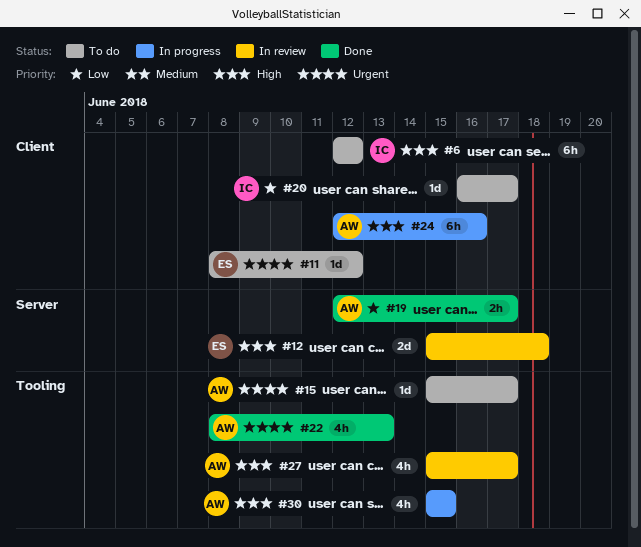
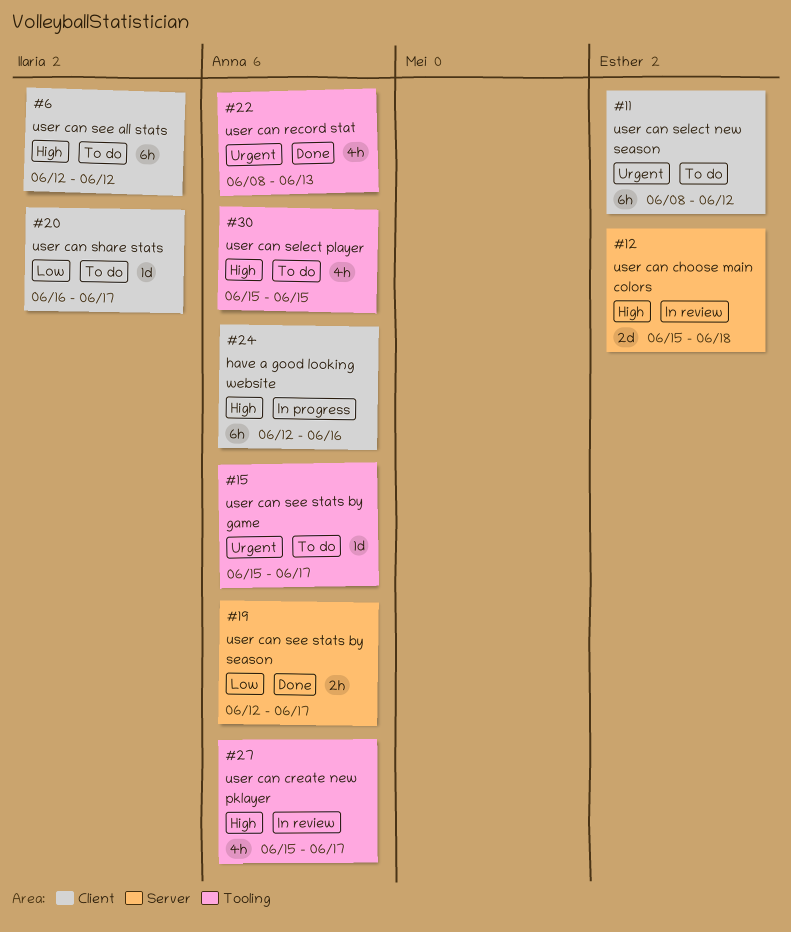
#11, estimate: 1d -> 6h
#30, status: In progress -> To do

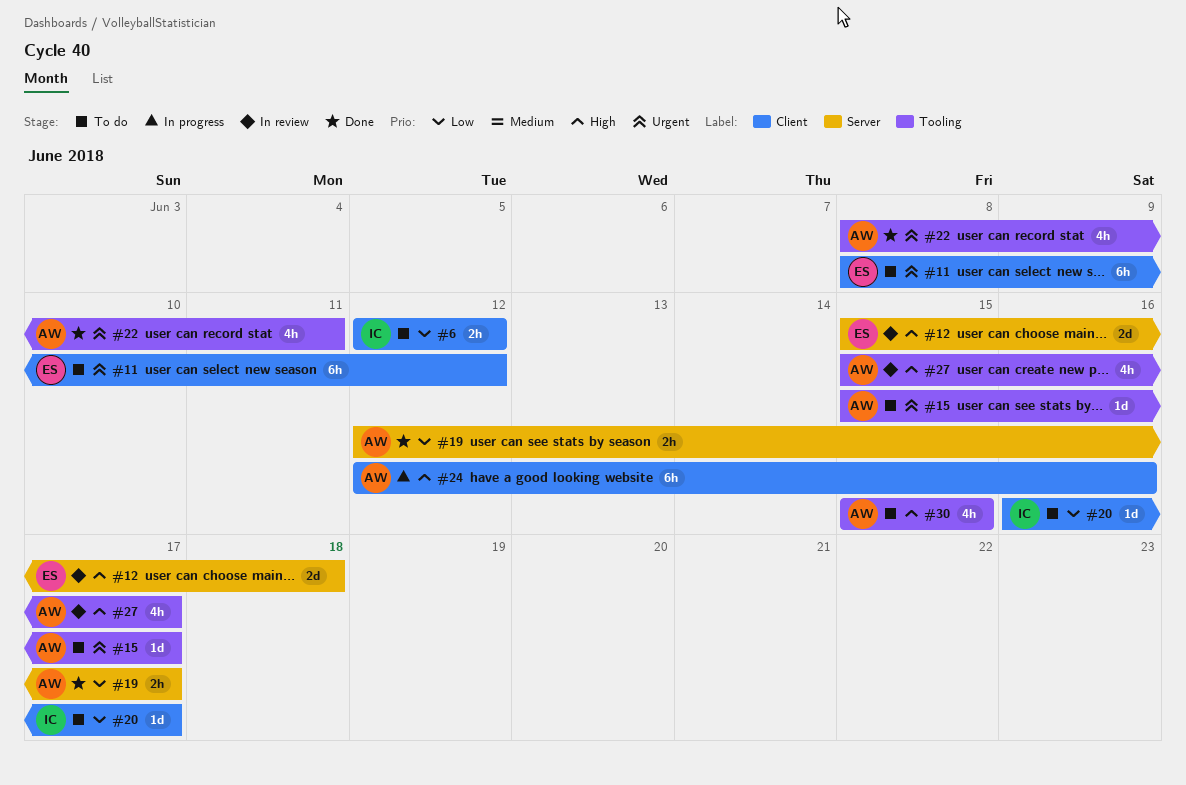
#6, priority: High -> Low
#6, estimate: 6h -> 2h
#22, due: Jun 13 -> Jun 11

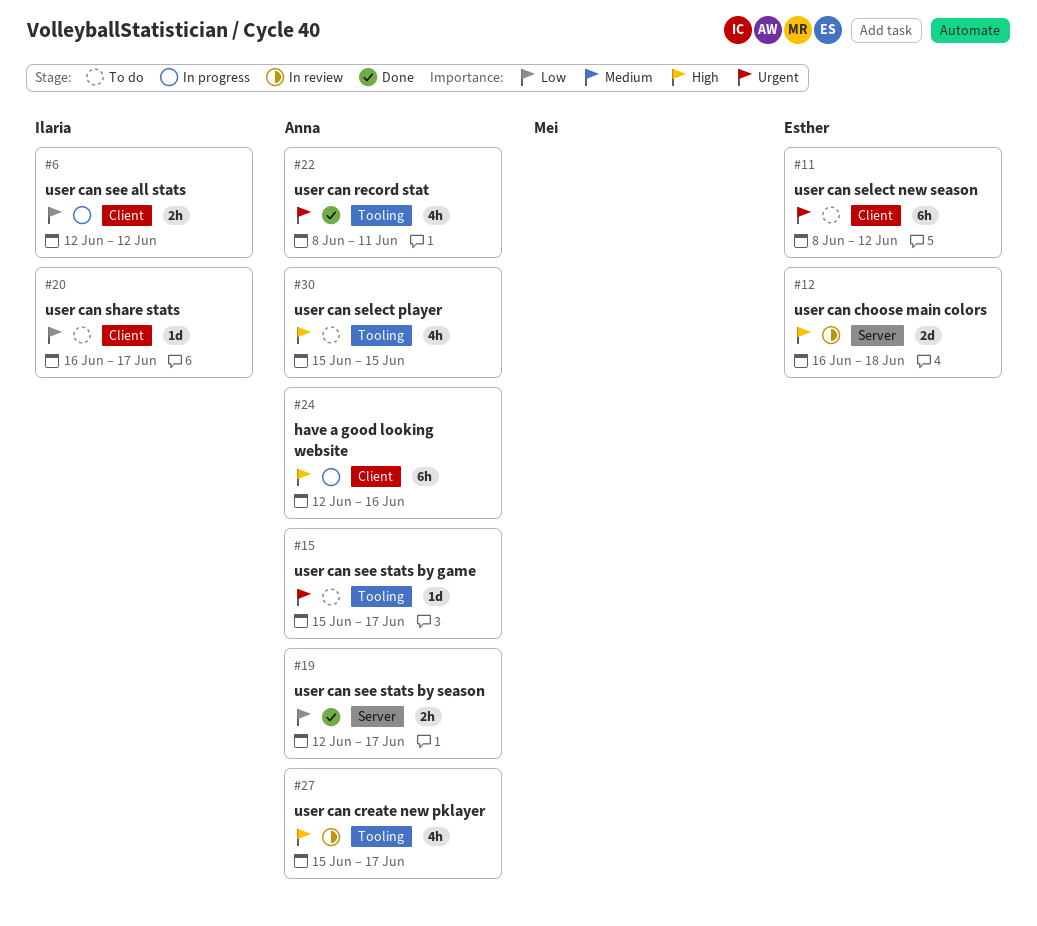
#6, status: To do -> In progress
#12, start: Jun 15 -> Jun 16

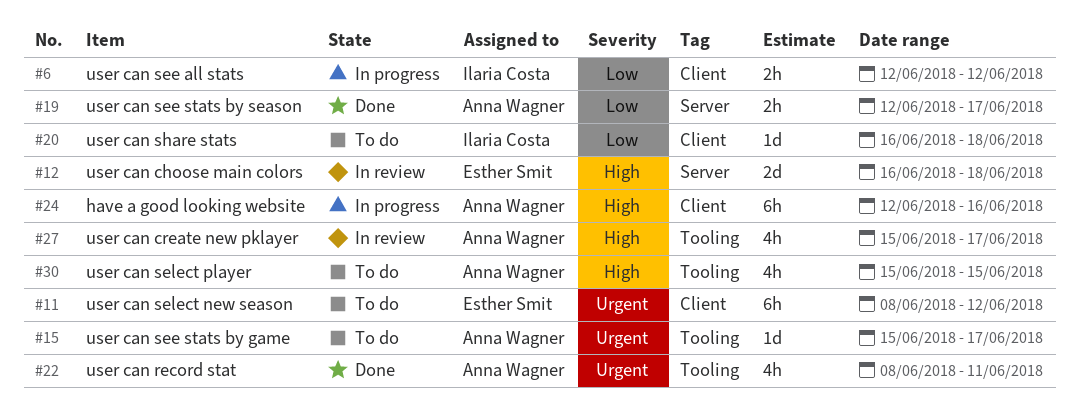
#20, due: Jun 17 -> Jun 18

